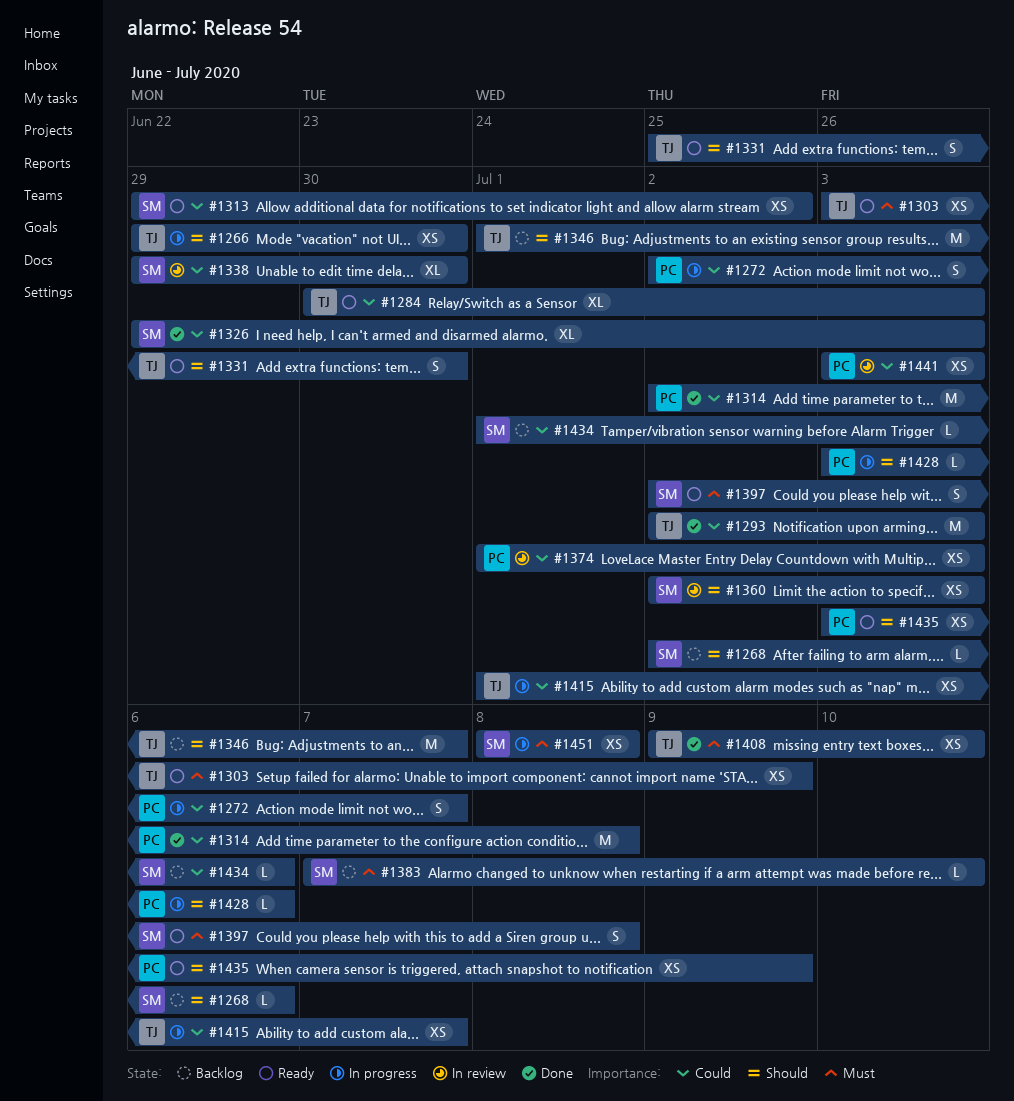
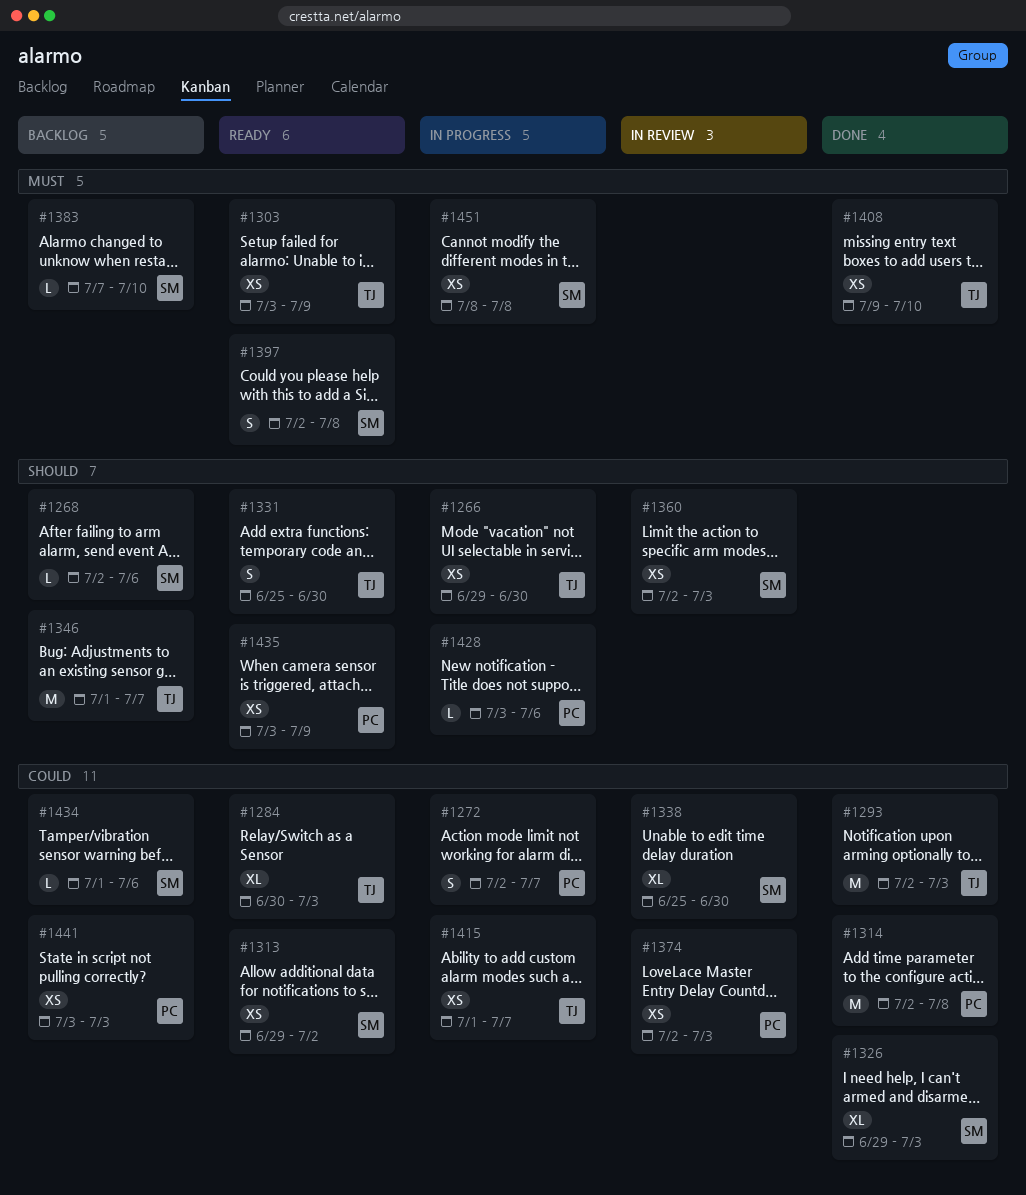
#1338, start: Jun 29 -> Jun 25
#1374, start: Jul 1 -> Jul 2
#1441, status: In review -> Backlog

